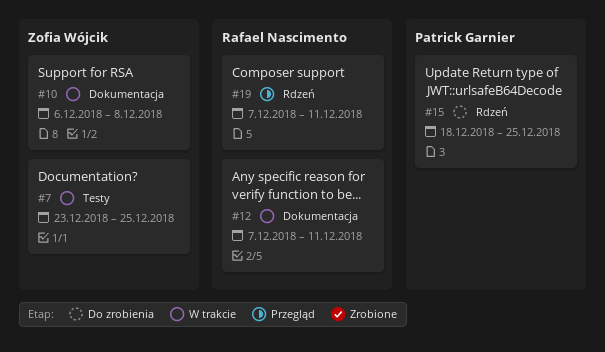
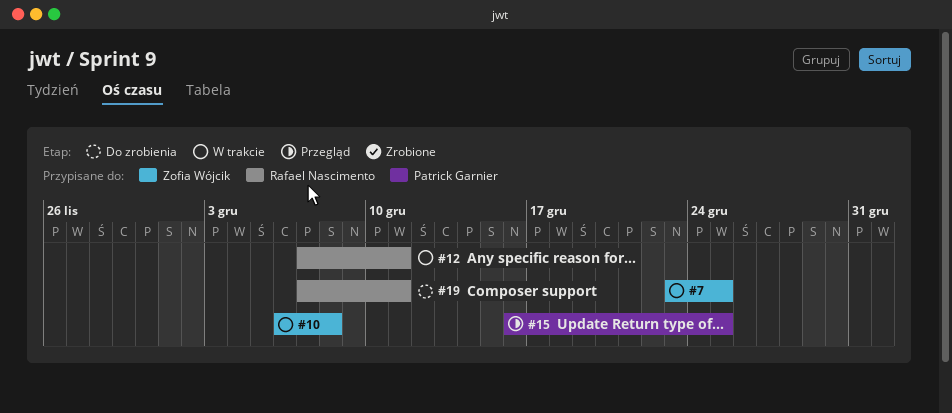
#15, status: Do zrobienia -> Przegląd
#15, start: Dec 18 -> Dec 16
#19, status: Przegląd -> Do zrobienia

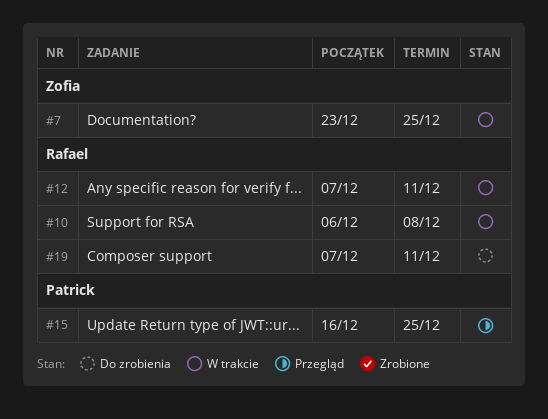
#10, owner: Zofia Wójcik -> Rafael Nascimento

